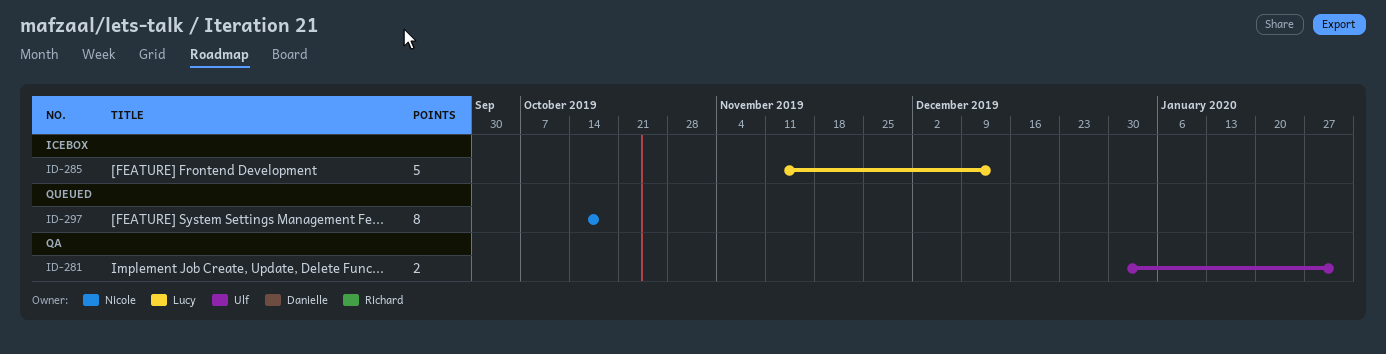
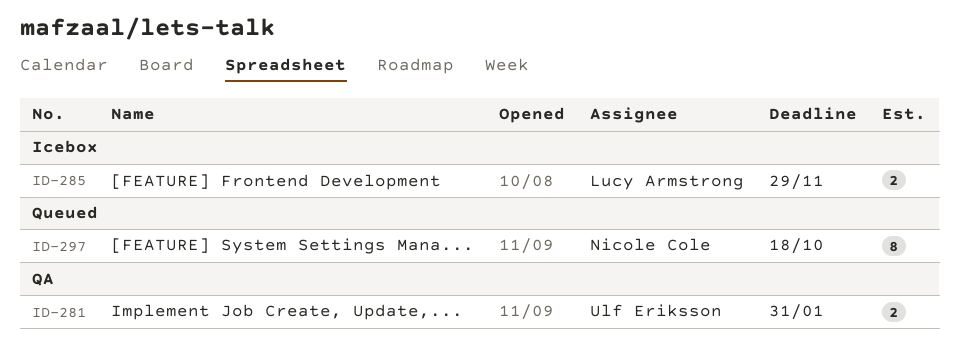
ID-285, estimate: 5 -> 2
ID-285, due: Dec 13 -> Nov 29

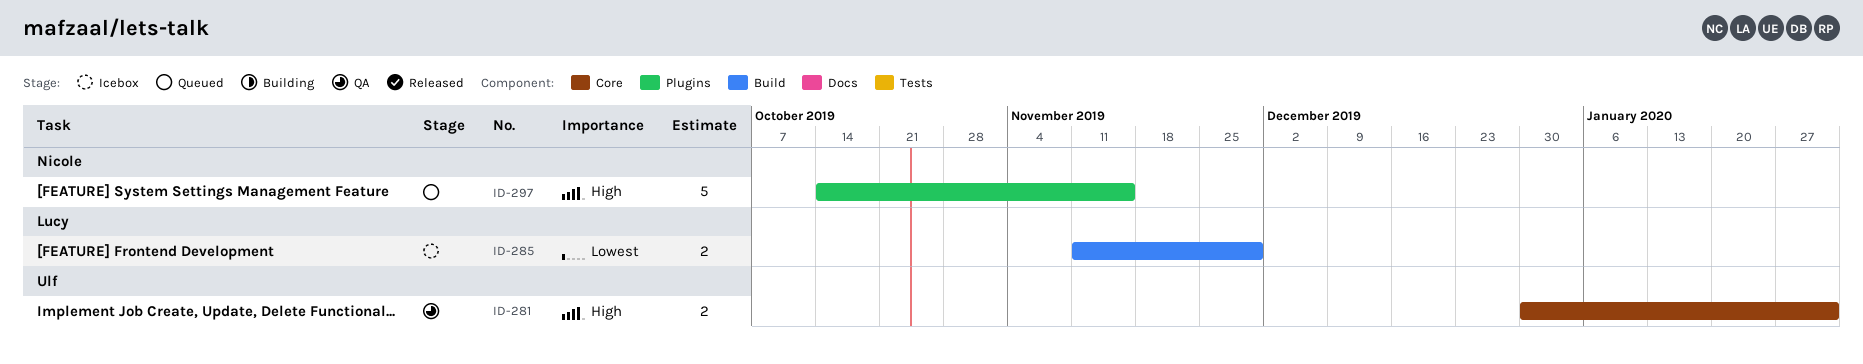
ID-297, estimate: 8 -> 5
ID-297, due: Oct 18 -> Nov 15

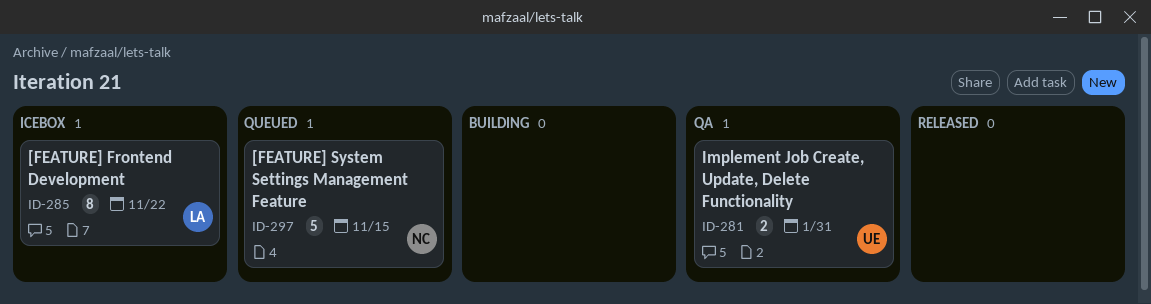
ID-285, estimate: 2 -> 8
ID-285, due: Nov 29 -> Nov 22

